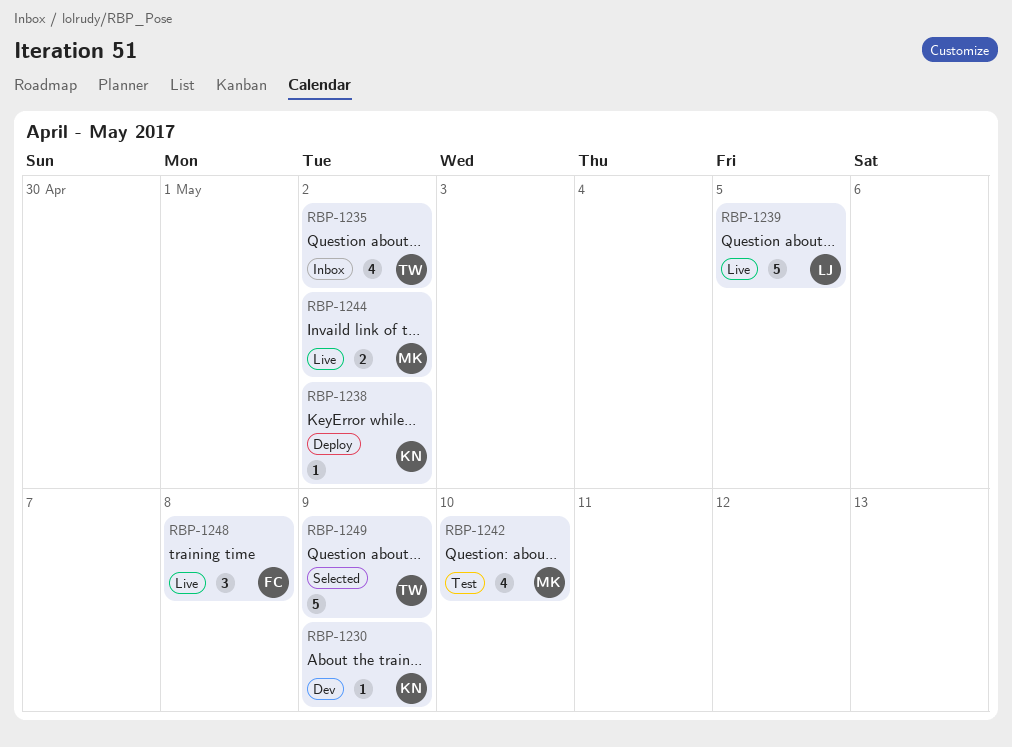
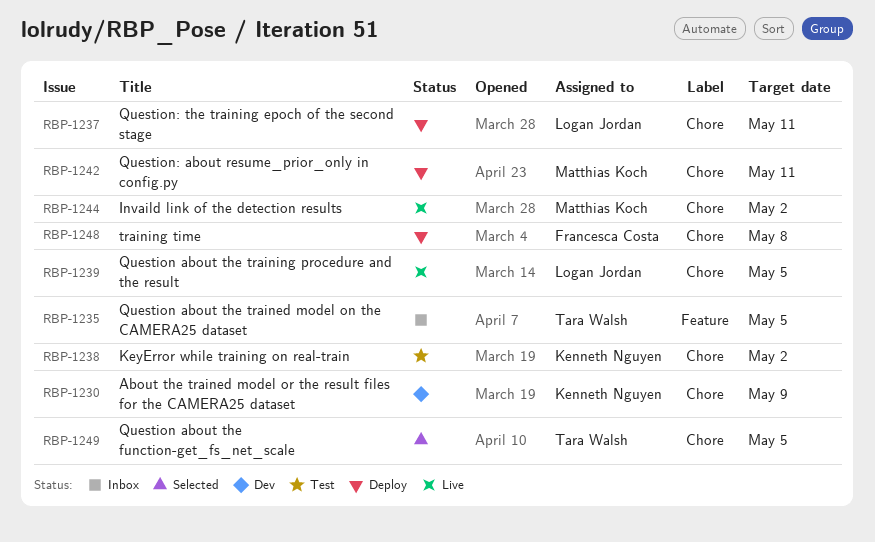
RBP-1235, due: May 2 -> May 5
RBP-1237: none -> present
RBP-1238, status: Deploy -> Test
RBP-1242, status: Test -> Deploy
RBP-1242, due: May 10 -> May 11
RBP-1248, status: Live -> Deploy
RBP-1249, due: May 9 -> May 5

